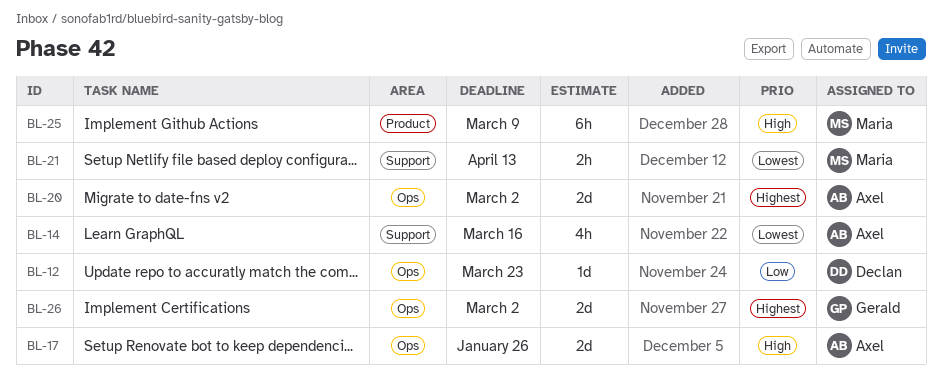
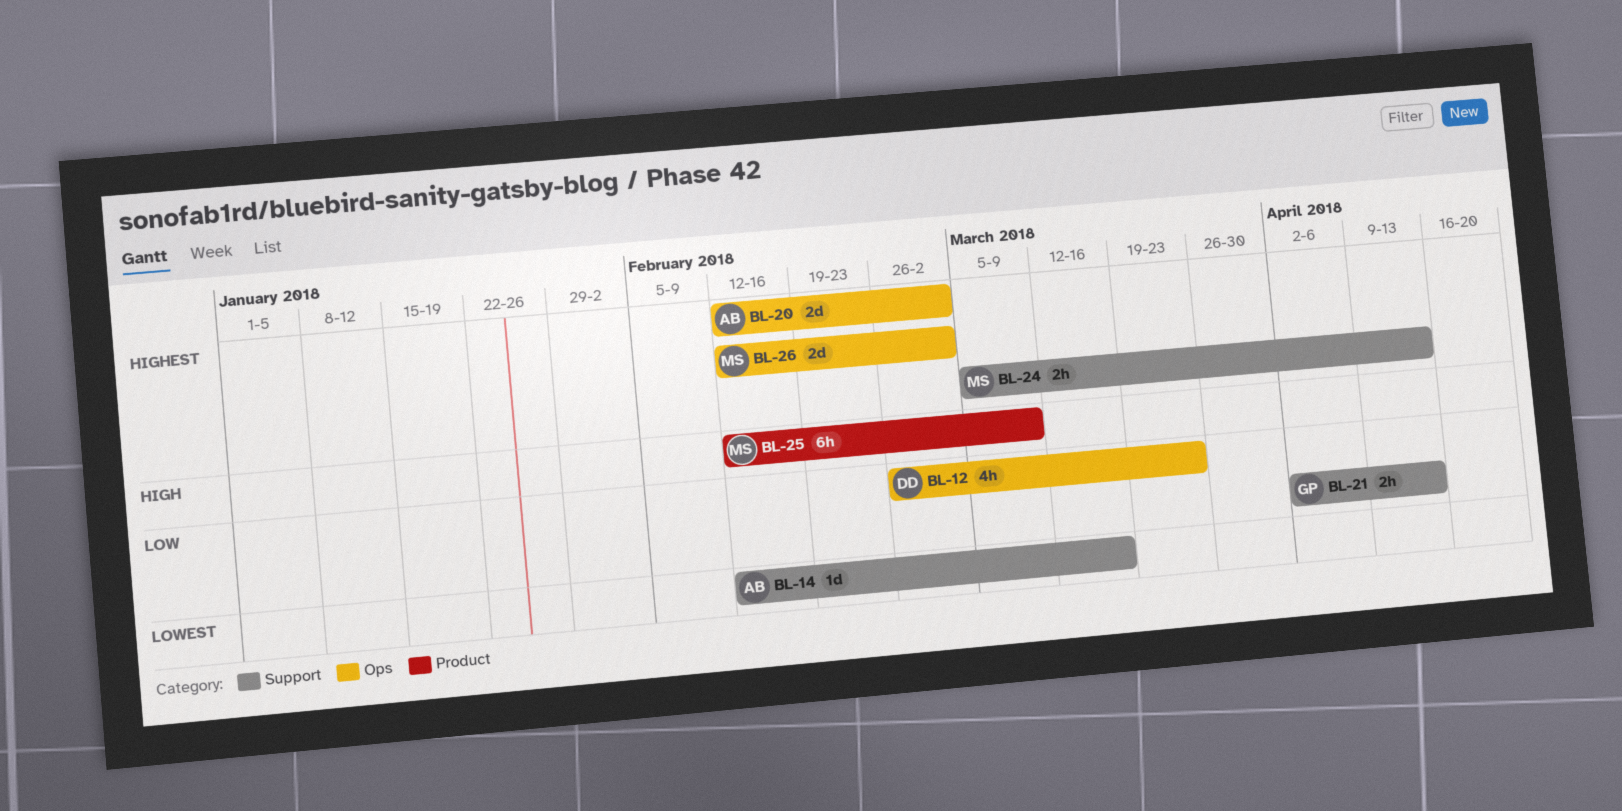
BL-12, estimate: 1d -> 4h
BL-14, estimate: 4h -> 1d
BL-17: present -> none
BL-21, owner: Maria -> Gerald
BL-21, priority: Lowest -> Low
BL-24: none -> present
BL-26, owner: Gerald -> Maria

